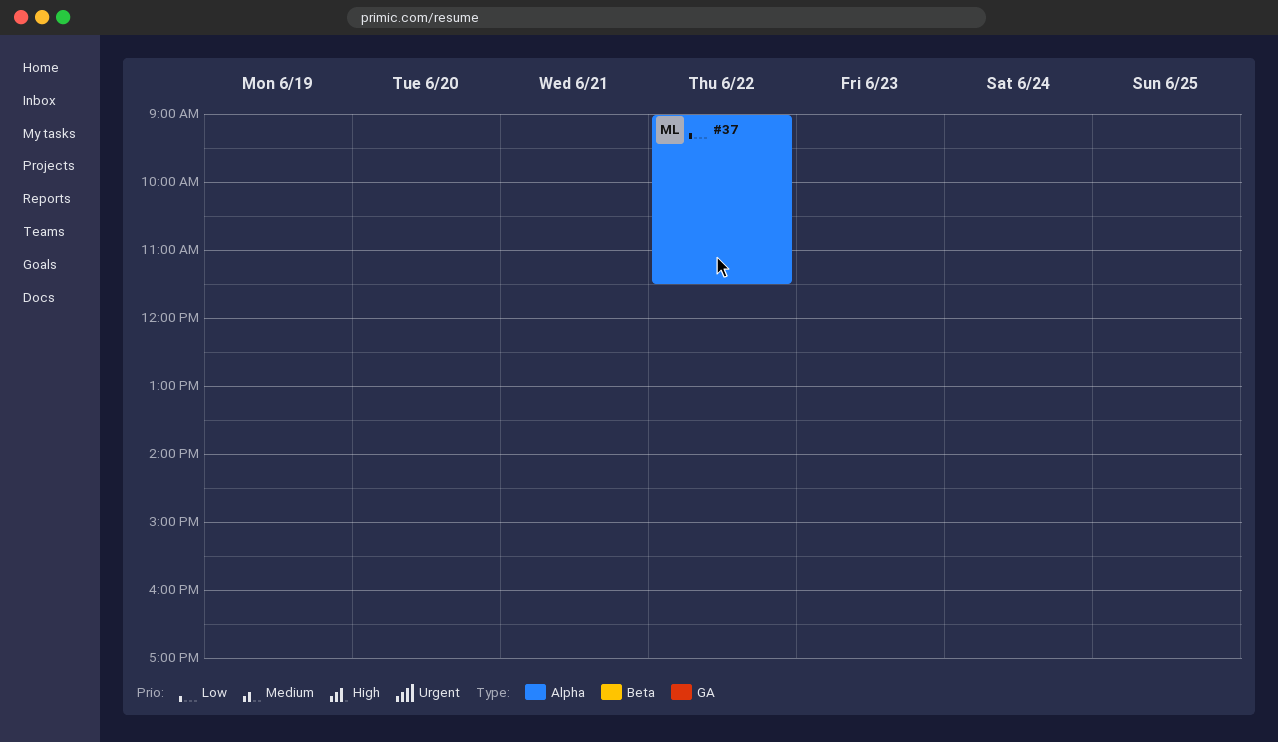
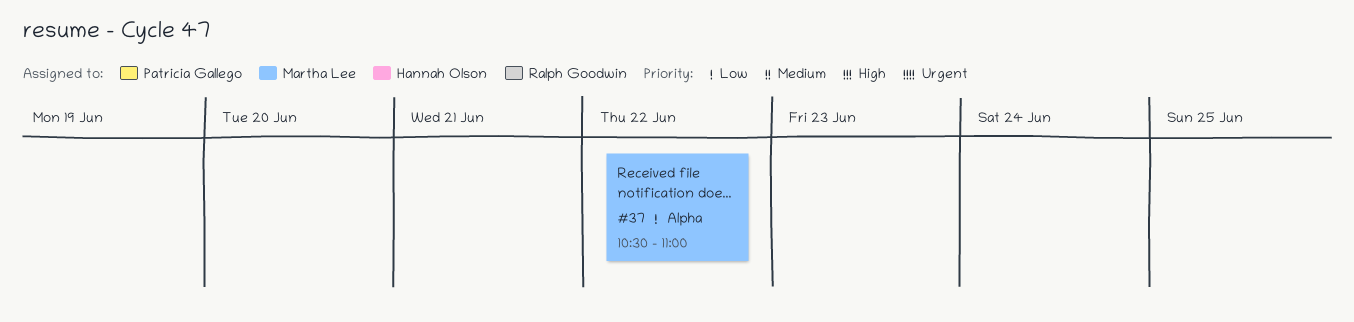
#37, begins: 09:00 -> 10:30
#37, ends: 11:30 -> 11:00

